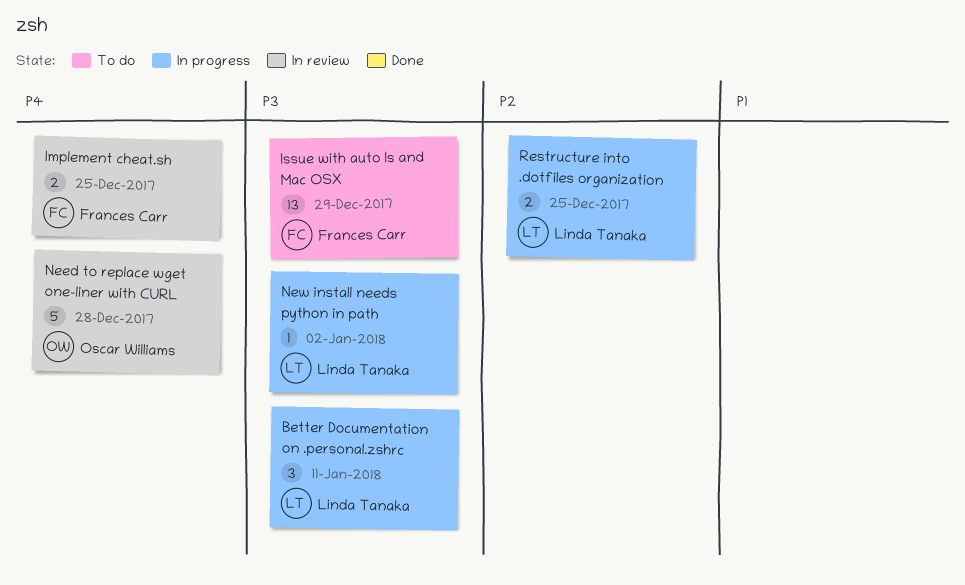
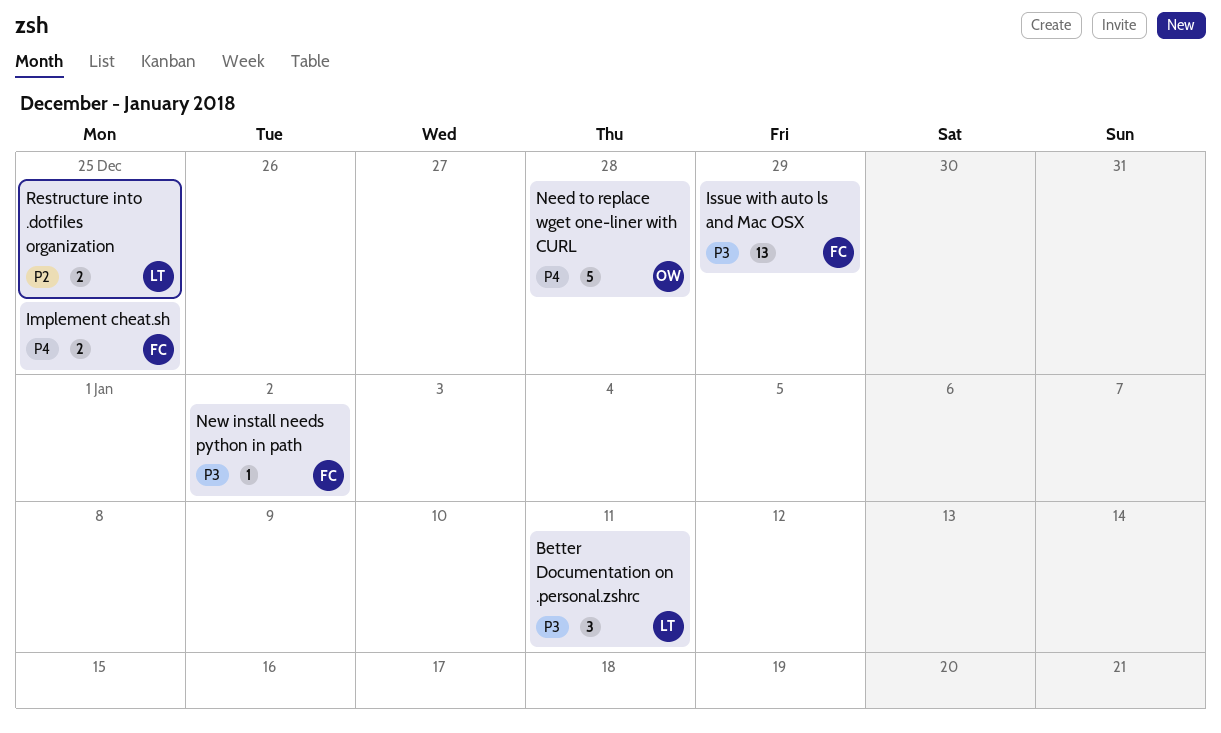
New install needs python in path, owner: Linda Tanaka -> Frances Carr

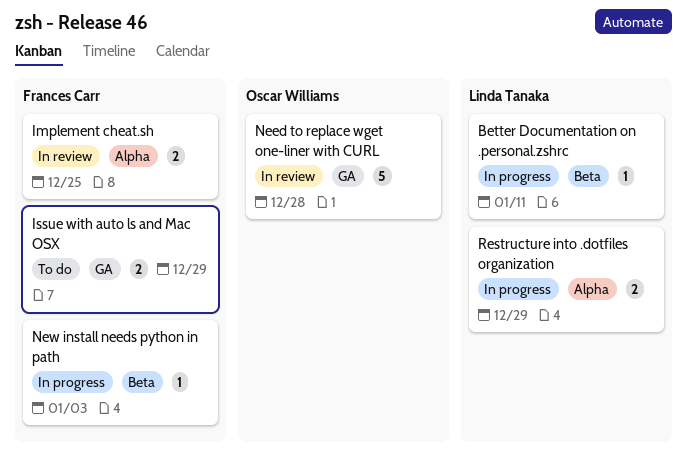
Better Documentation on .personal.zshrc, estimate: 3 -> 1
Issue with auto ls and Mac OSX, estimate: 13 -> 2
New install needs python in path, due: Jan 2 -> Jan 3
Restructure into .dotfiles organization, due: Dec 25 -> Dec 29

